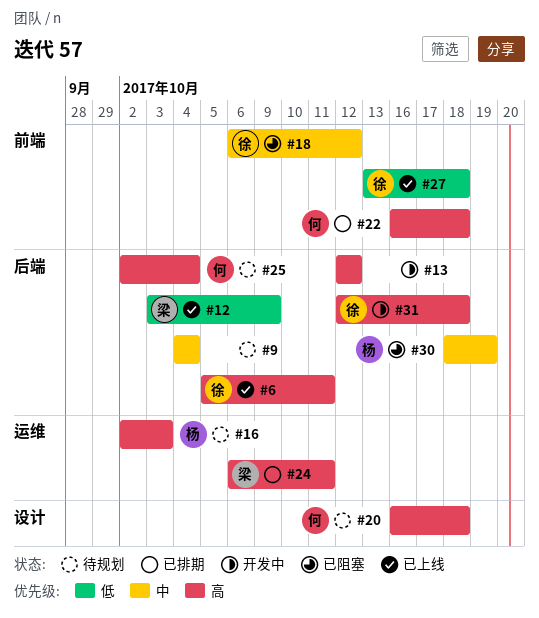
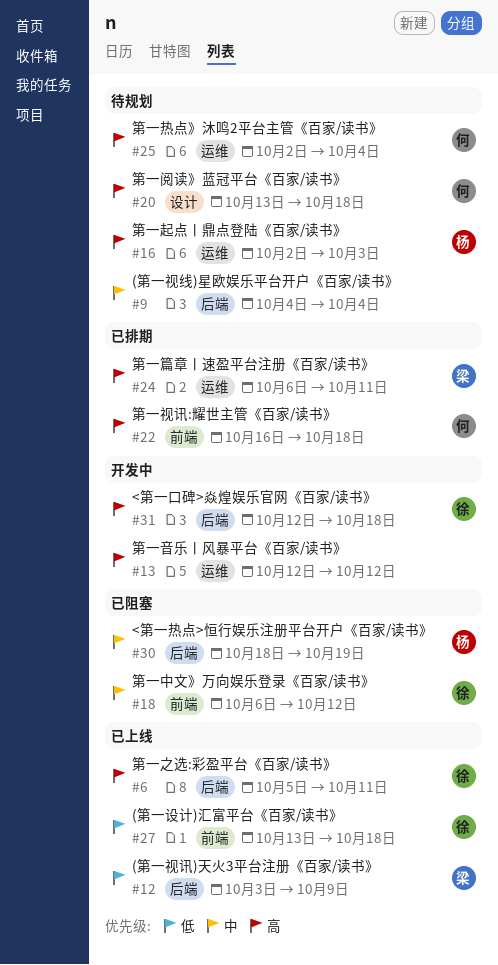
#13, label: 后端 -> 运维
#20, start: Oct 16 -> Oct 13
#25, label: 后端 -> 运维

